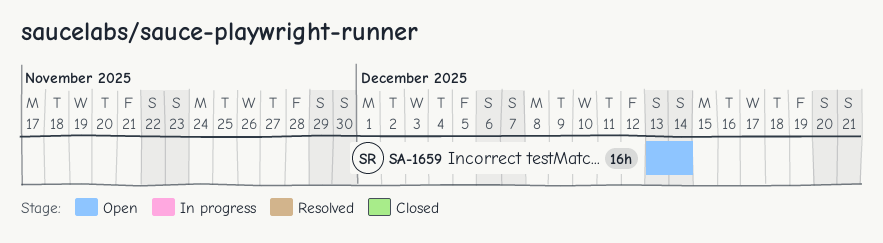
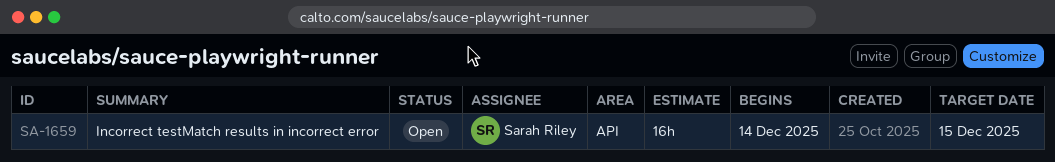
SA-1659, start: Dec 13 -> Dec 14
SA-1659, due: Dec 14 -> Dec 15

